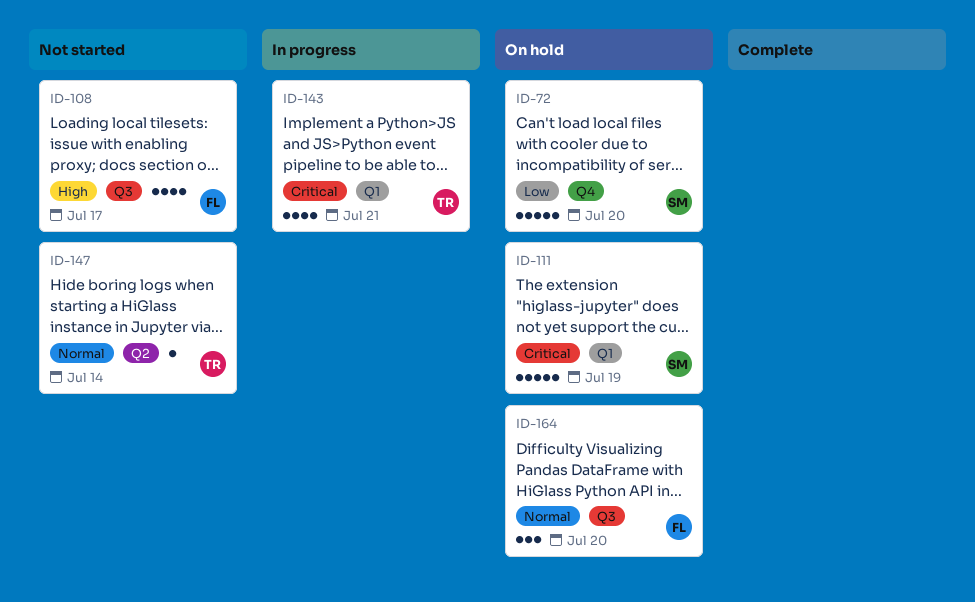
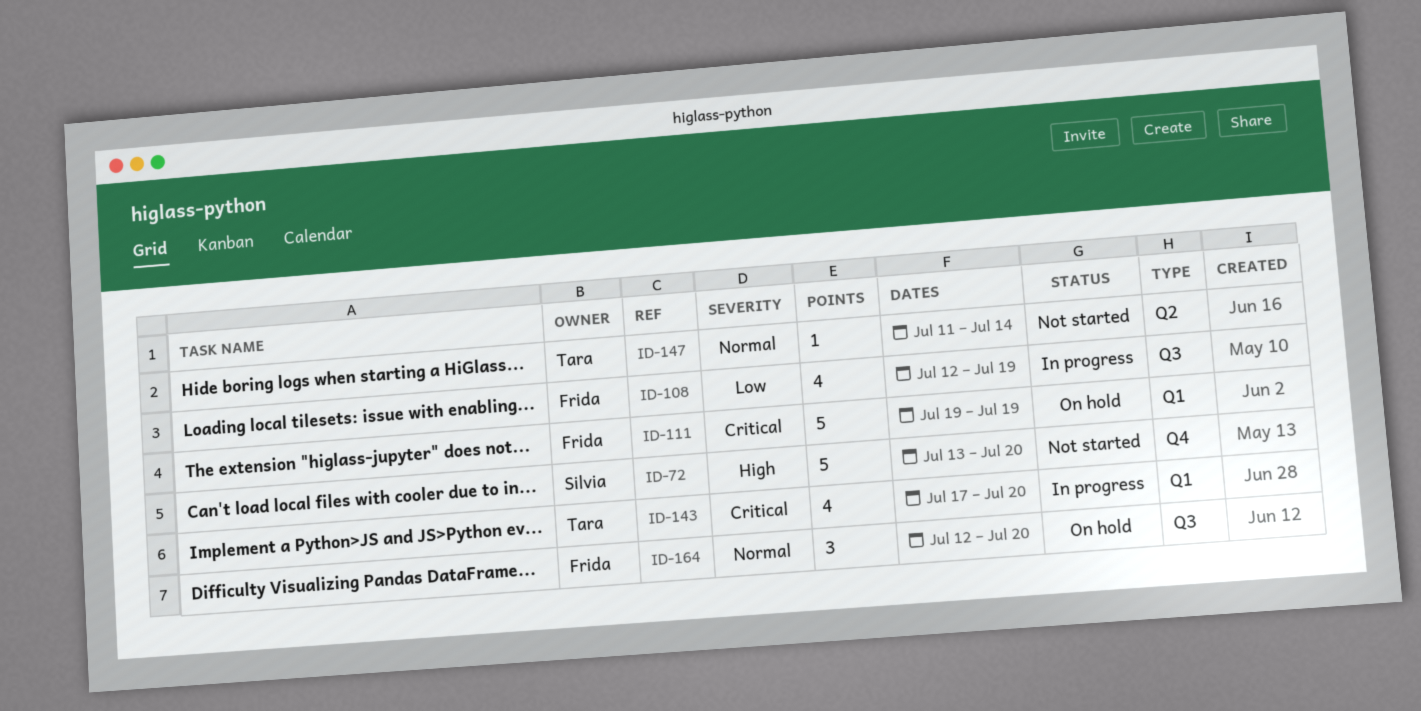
ID-72, status: On hold -> Not started
ID-72, priority: Low -> High
ID-108, status: Not started -> In progress
ID-108, priority: High -> Low
ID-108, due: Jul 17 -> Jul 19
ID-111, owner: Silvia -> Frida
ID-143, due: Jul 21 -> Jul 20

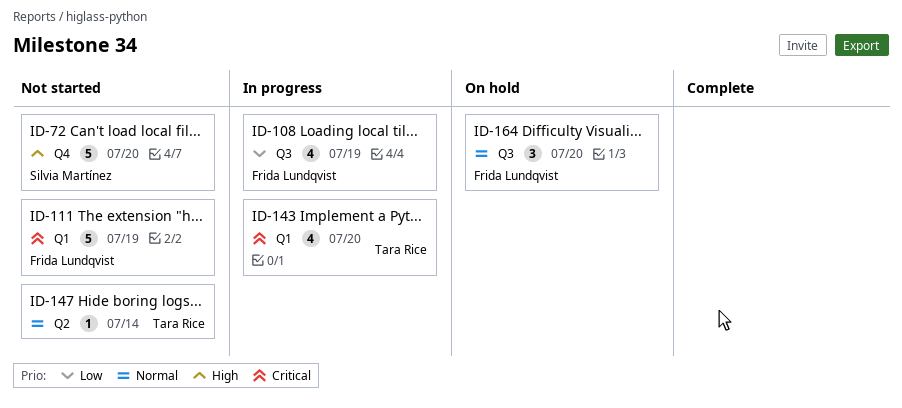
ID-111, status: On hold -> Not started

